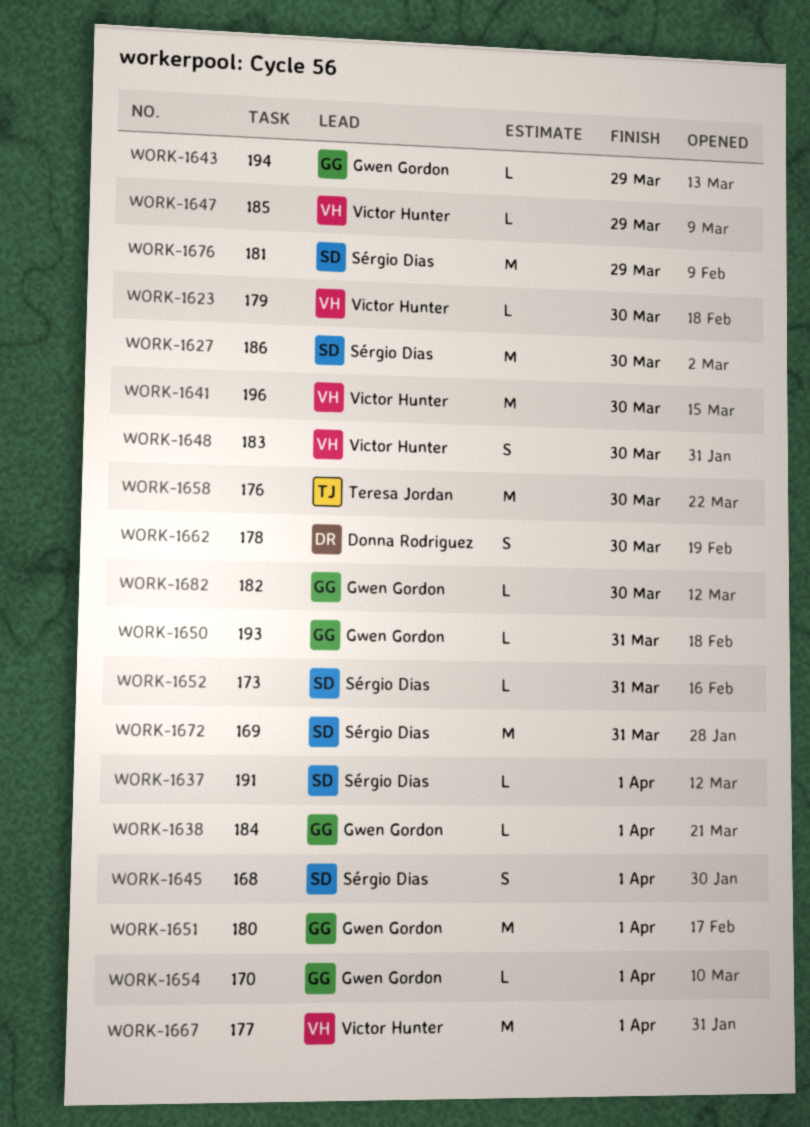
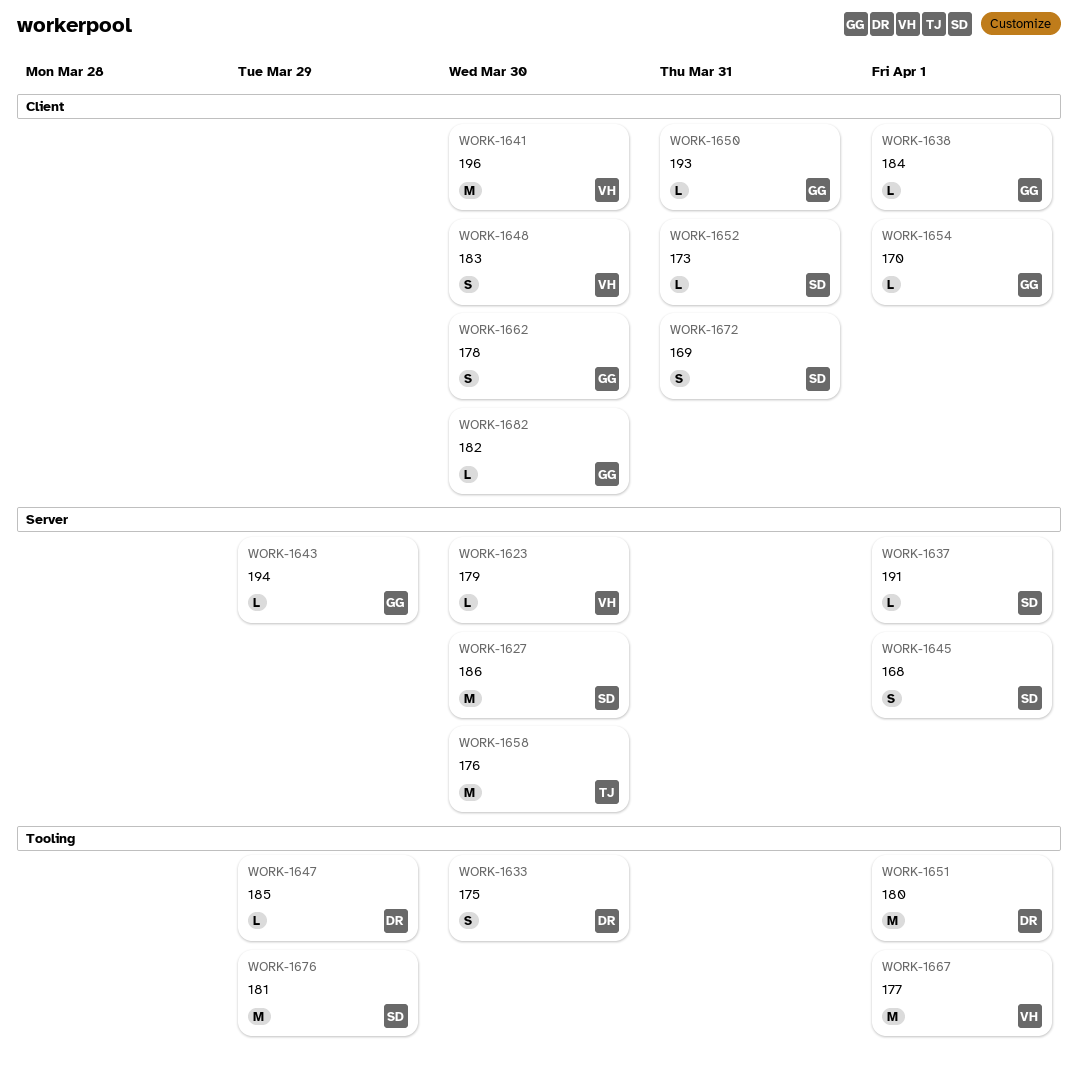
WORK-1633: none -> present
WORK-1647, owner: Victor Hunter -> Donna Rodriguez
WORK-1651, owner: Gwen Gordon -> Donna Rodriguez
WORK-1662, owner: Donna Rodriguez -> Gwen Gordon
WORK-1672, estimate: M -> S

